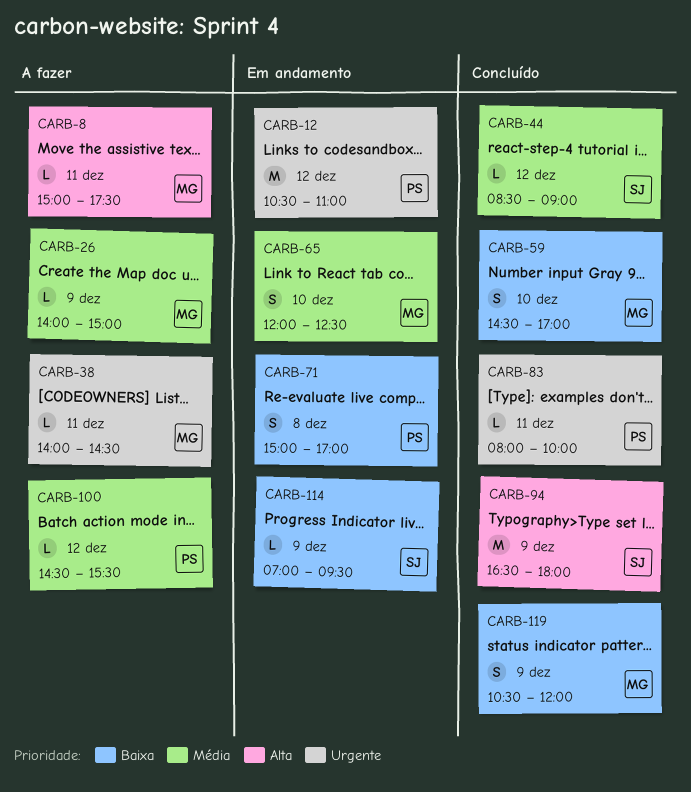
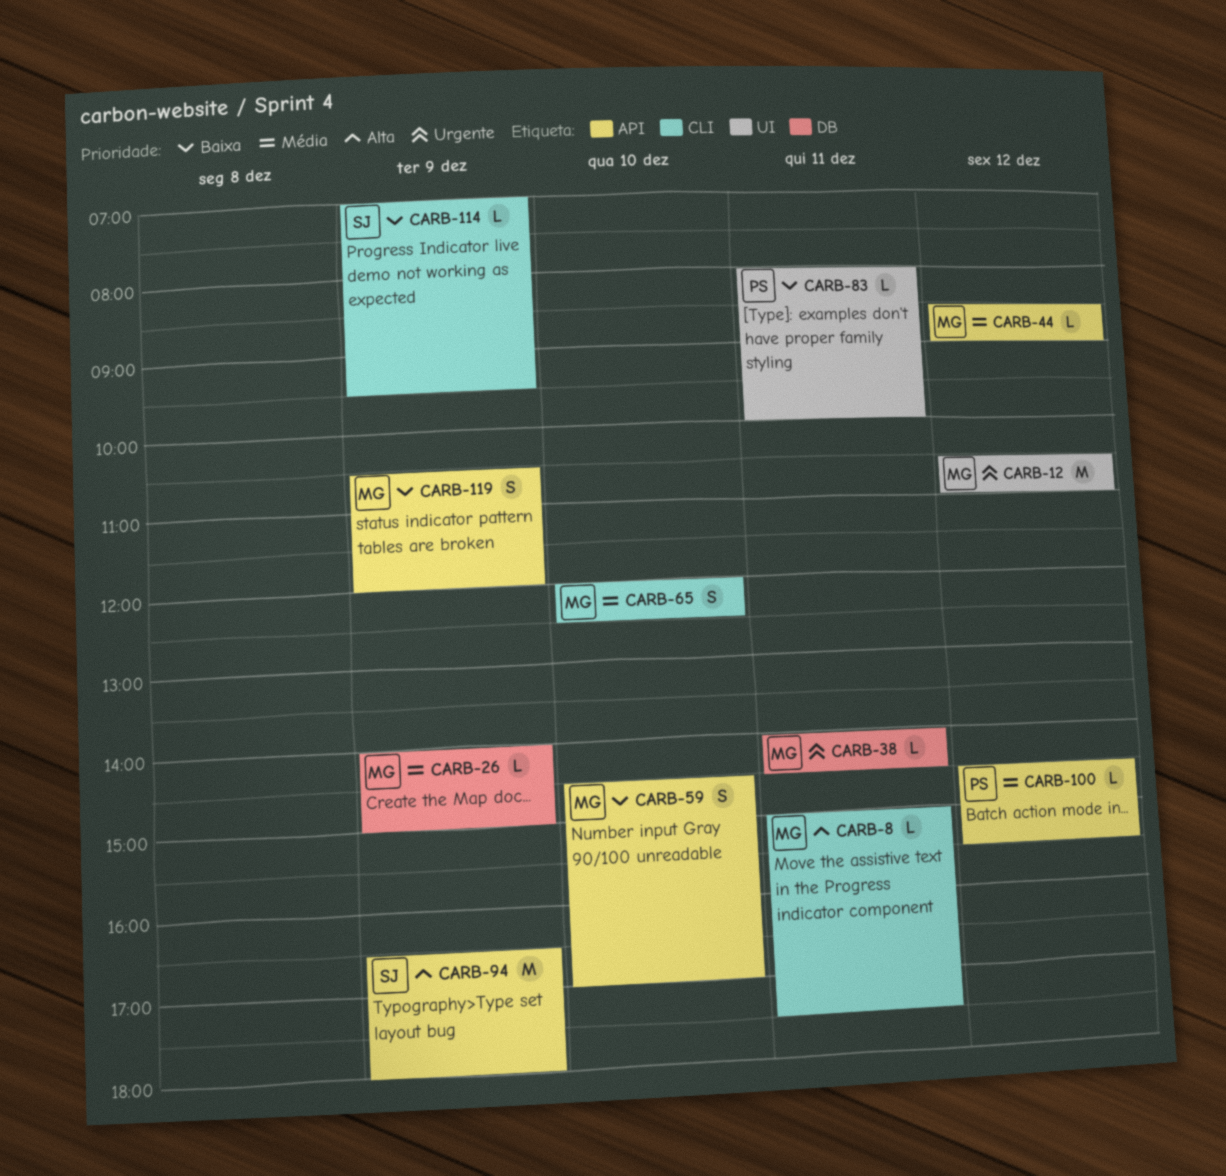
CARB-12, owner: PS -> MG
CARB-44, owner: SJ -> MG
CARB-71: present -> none
CARB-83, priority: Urgente -> Baixa

